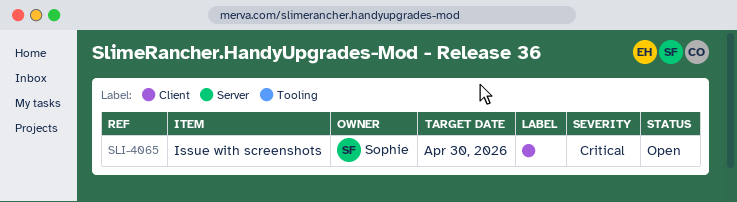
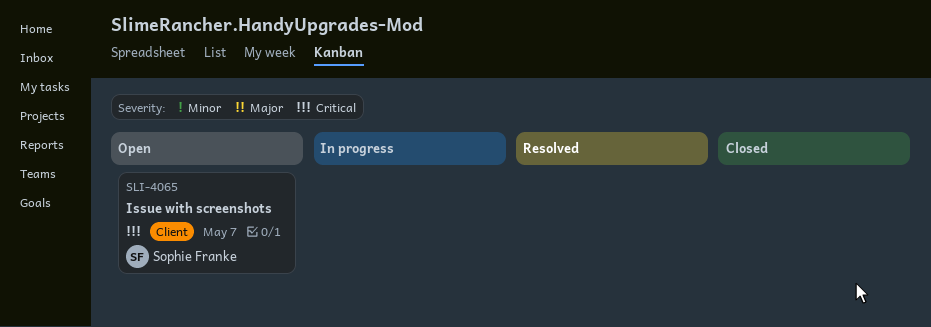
SLI-4065, due: Apr 30 -> May 7

